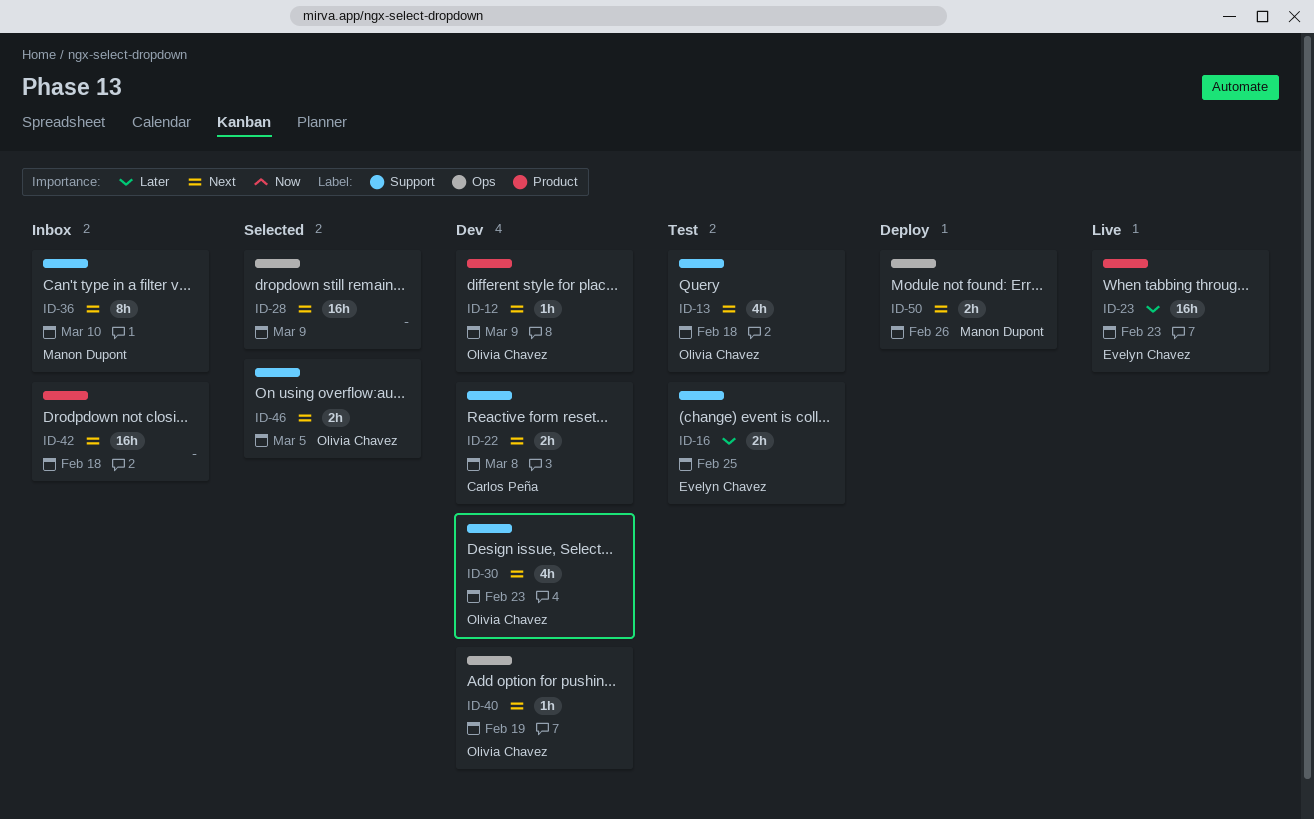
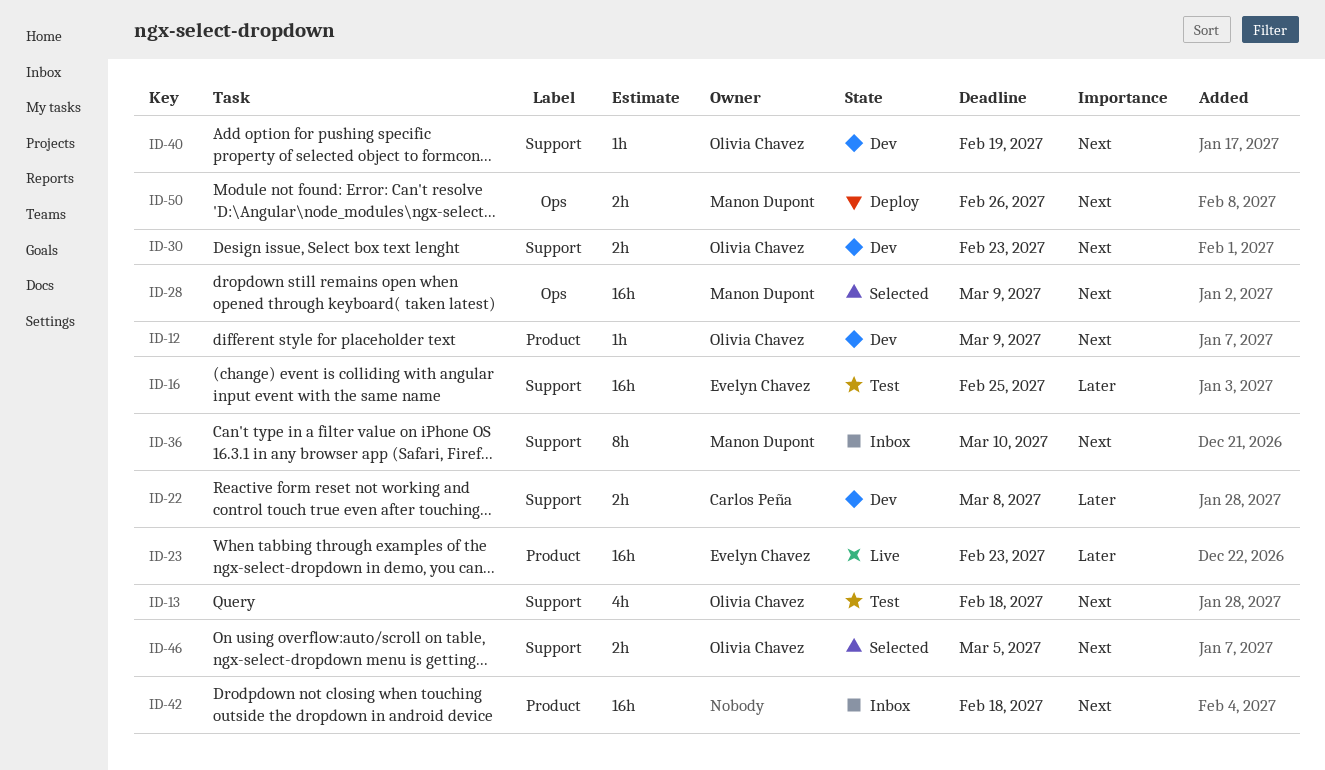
ID-16, estimate: 2h -> 16h
ID-22, priority: Next -> Later
ID-28, owner: none -> Manon Dupont
ID-30, estimate: 4h -> 2h
ID-40, label: Ops -> Support

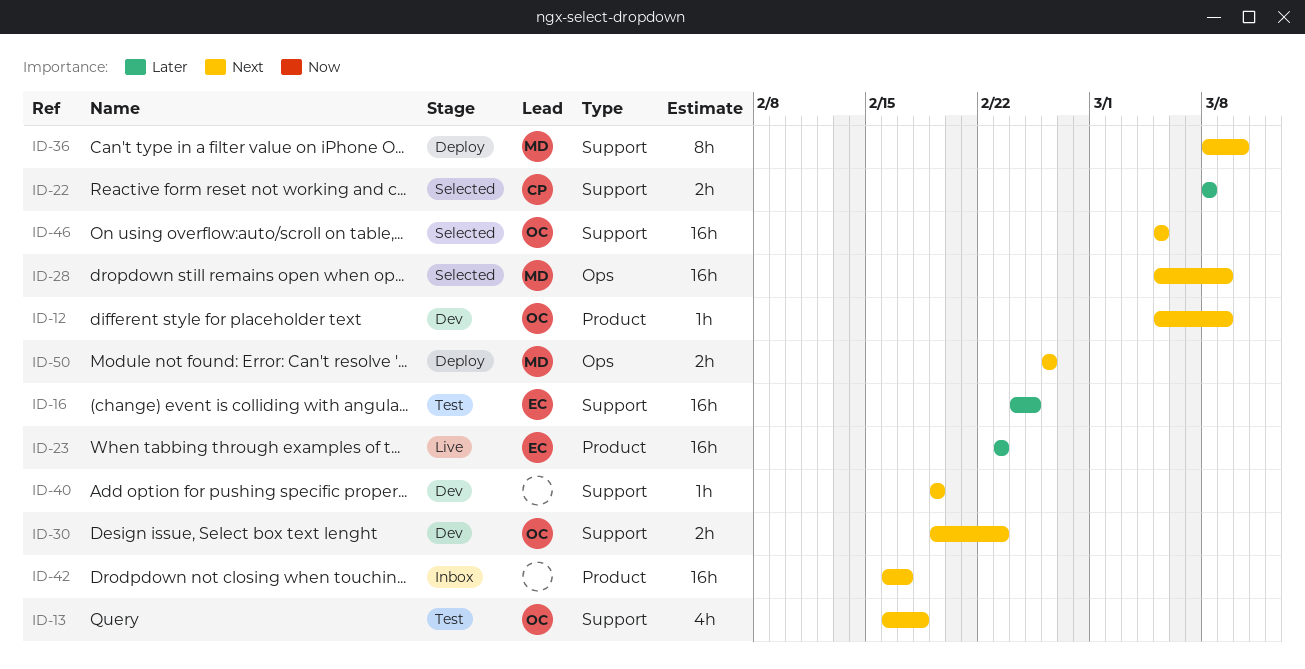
ID-22, status: Dev -> Selected
ID-36, status: Inbox -> Deploy
ID-40, owner: Olivia Chavez -> none
ID-42, due: Feb 18 -> Feb 17
ID-46, estimate: 2h -> 16h

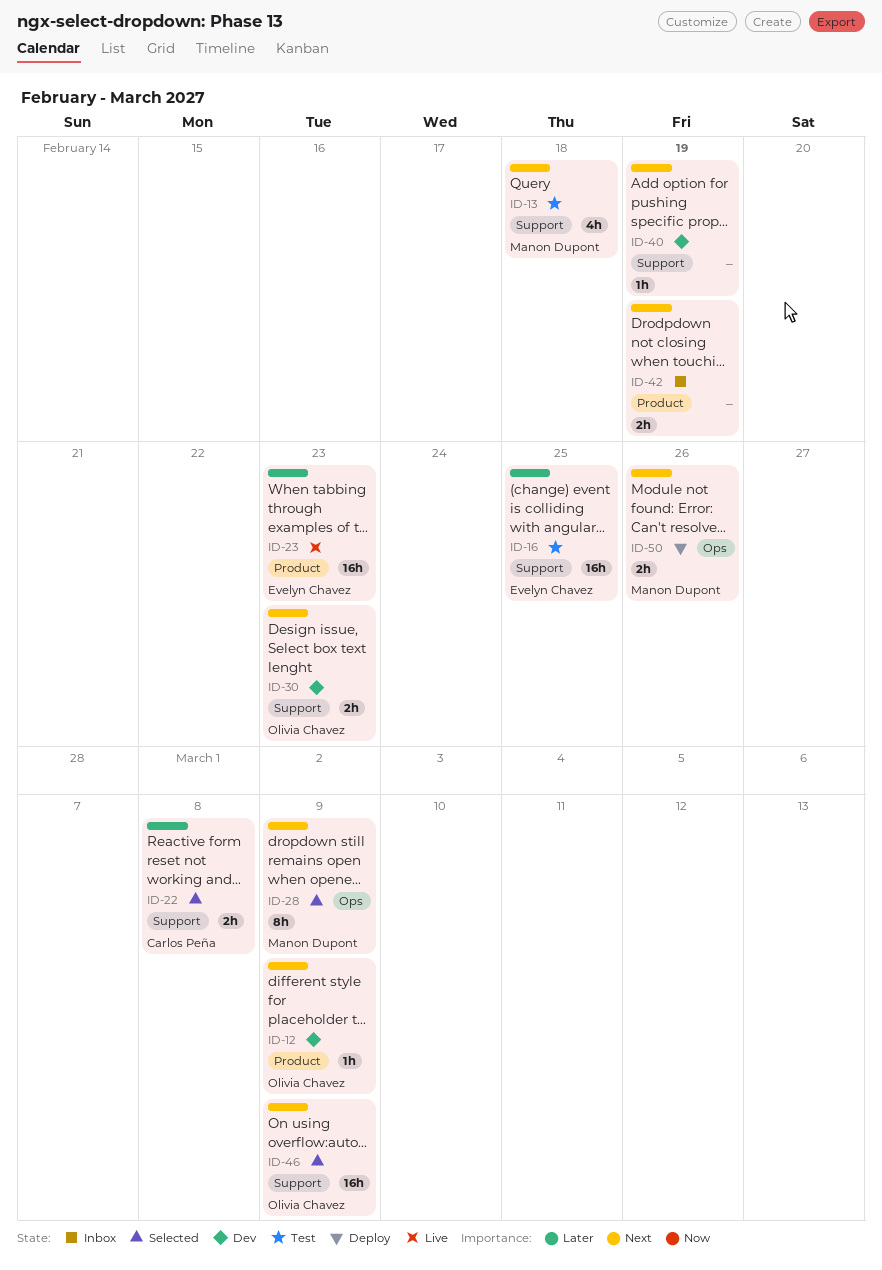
ID-13, owner: Olivia Chavez -> Manon Dupont
ID-28, estimate: 16h -> 8h
ID-36: present -> none
ID-42, estimate: 16h -> 2h
ID-42, due: Feb 17 -> Feb 19
ID-46, due: Mar 5 -> Mar 9

